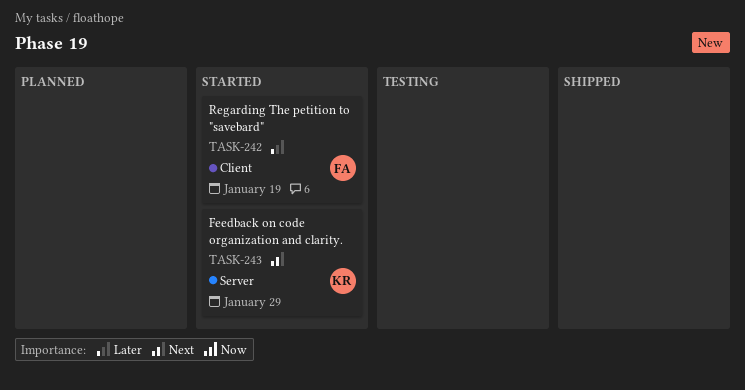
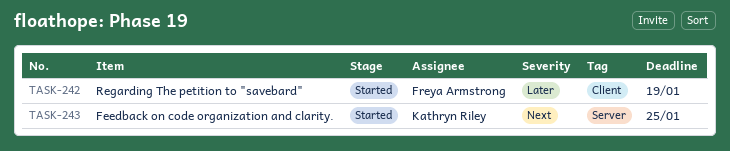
TASK-243, due: Jan 29 -> Jan 25

